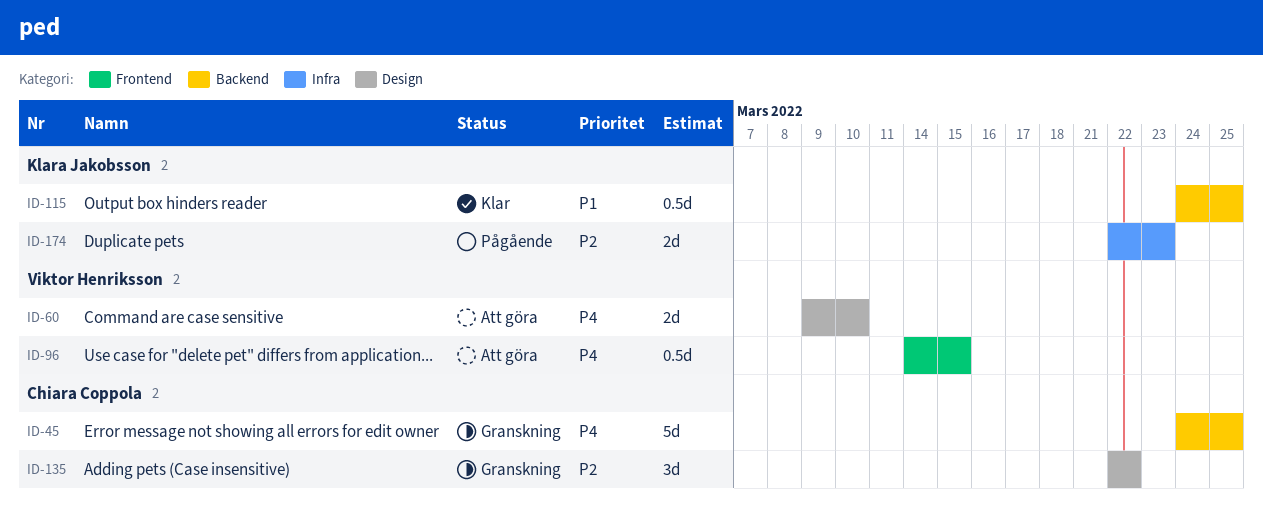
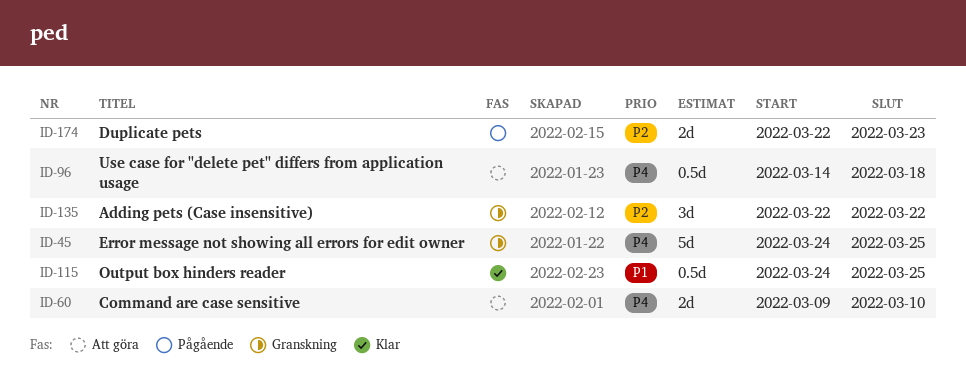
ID-96, due: Mar 15 -> Mar 18

